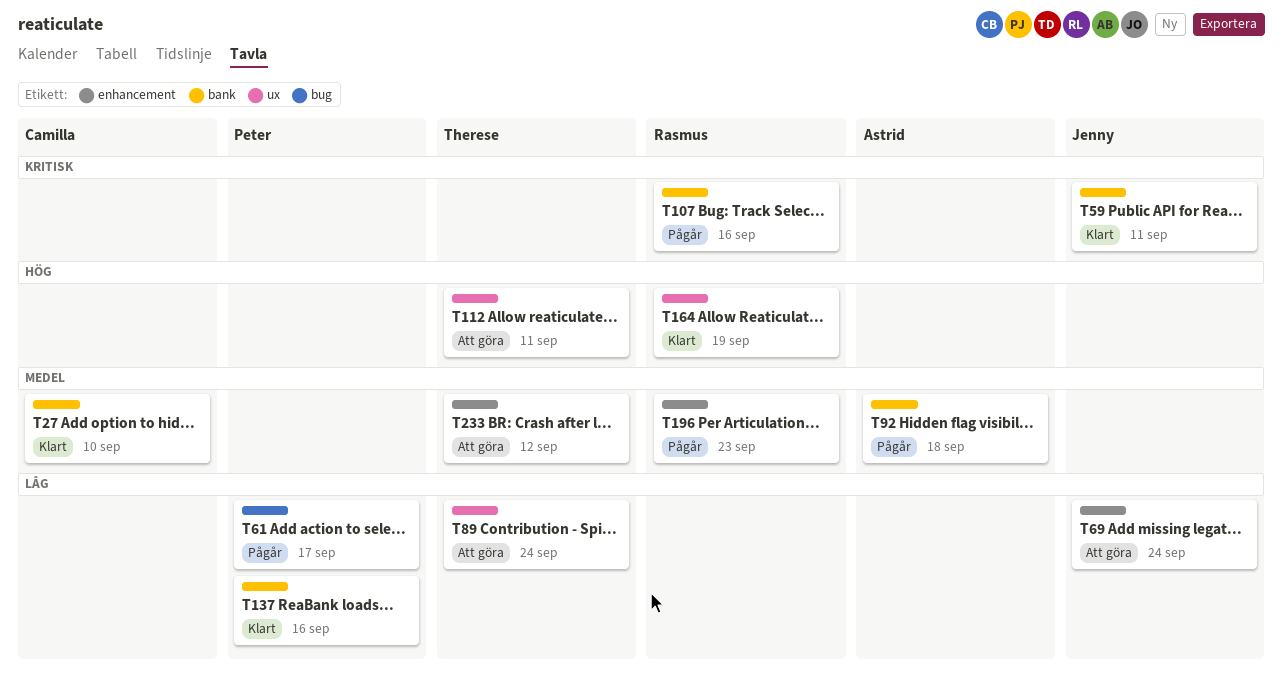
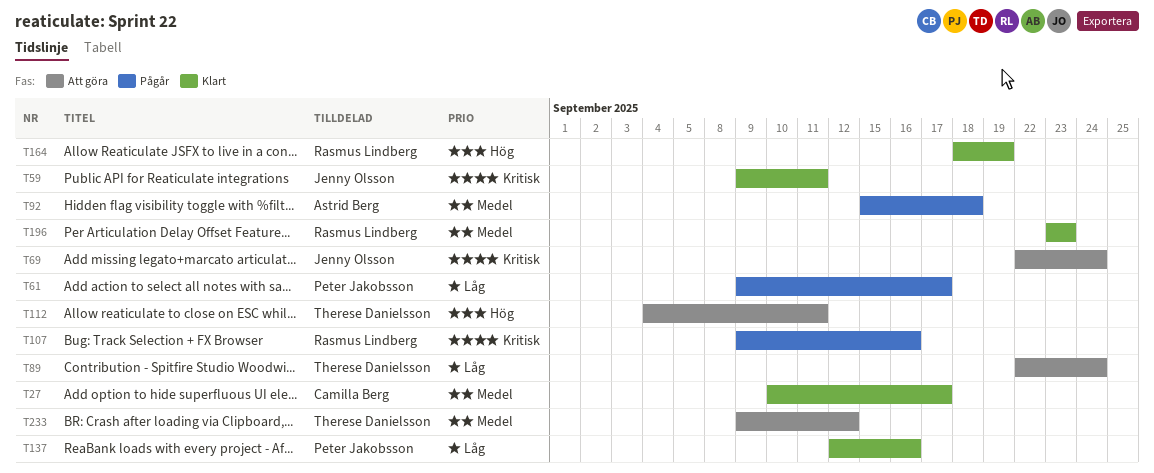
T27, due: Sep 10 -> Sep 17
T69, priority: Låg -> Kritisk
T196, status: Pågår -> Klart

